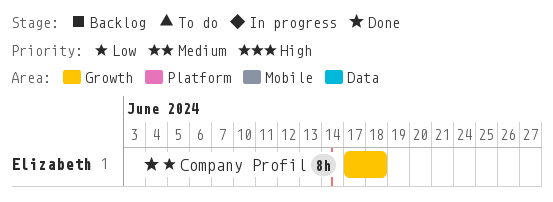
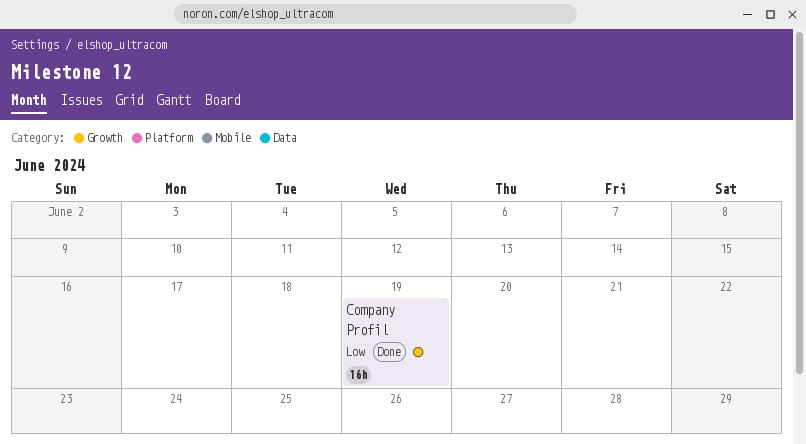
Company Profil, estimate: 8h -> 16h
Company Profil, due: Jun 18 -> Jun 19

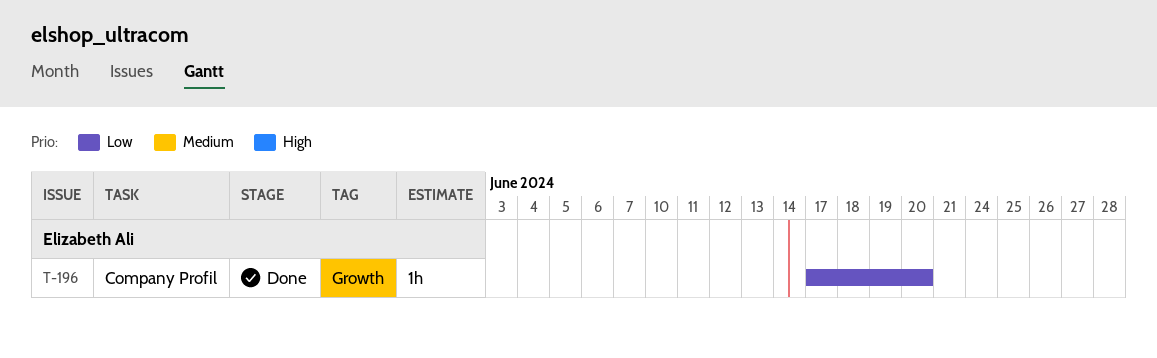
Company Profil, estimate: 16h -> 1h
Company Profil, due: Jun 19 -> Jun 20

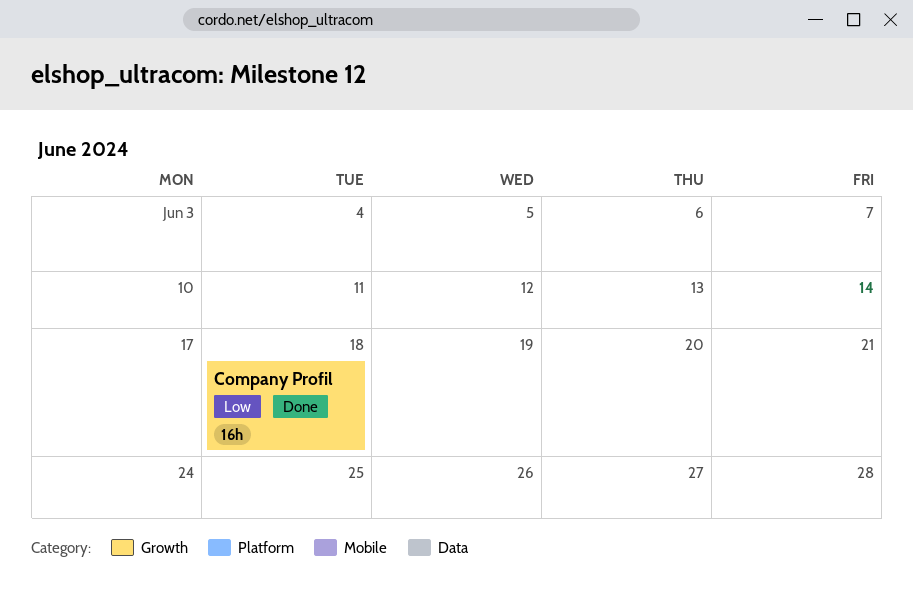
Company Profil, estimate: 1h -> 16h
Company Profil, due: Jun 20 -> Jun 18

